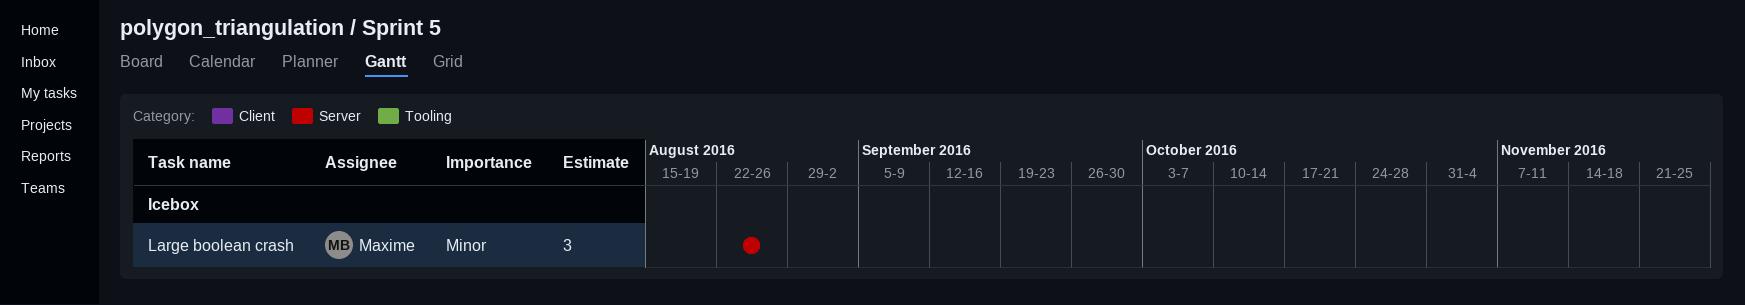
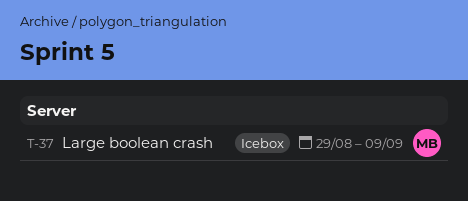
Large boolean crash, start: Aug 22 -> Aug 29
Large boolean crash, due: Aug 26 -> Sep 9

